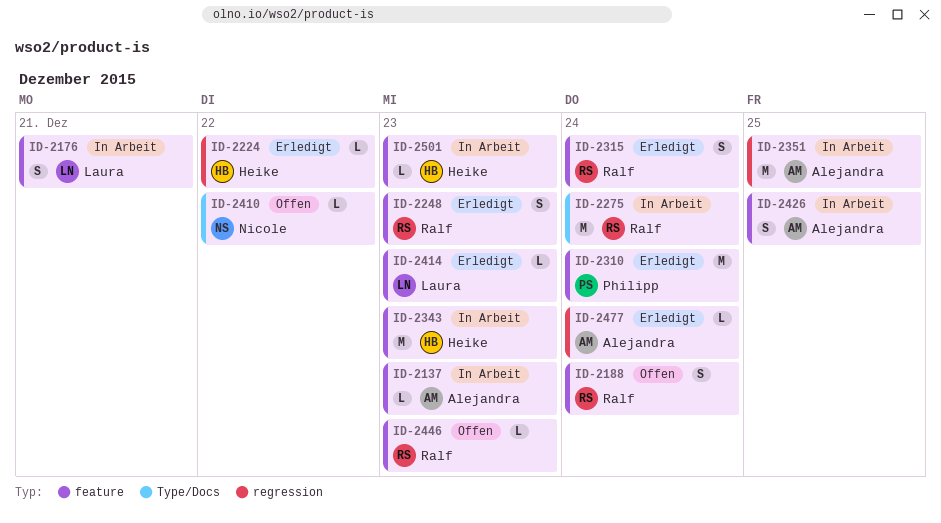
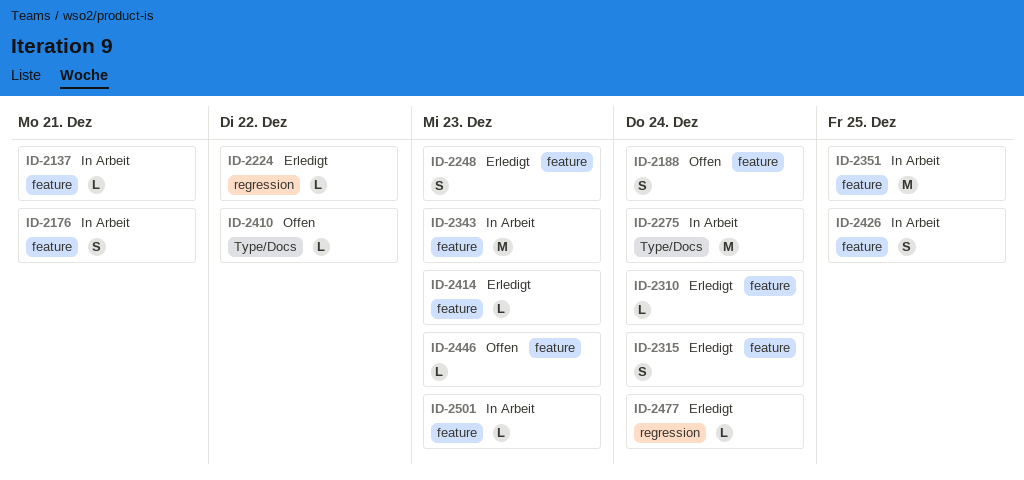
ID-2137, due: Dec 23 -> Dec 21
ID-2310, estimate: M -> L
ID-2351, label: regression -> feature

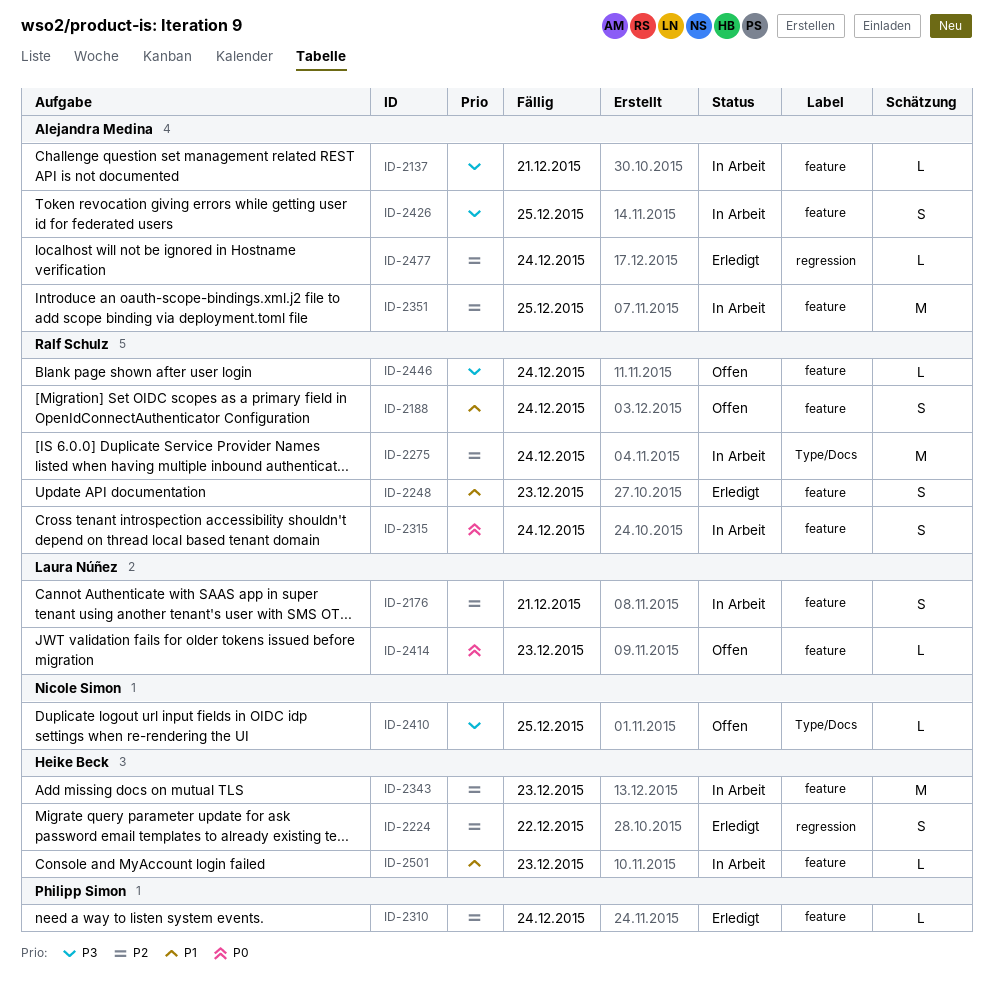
ID-2224, estimate: L -> S
ID-2315, status: Erledigt -> In Arbeit
ID-2410, due: Dec 22 -> Dec 25
ID-2414, status: Erledigt -> Offen
ID-2446, due: Dec 23 -> Dec 24

